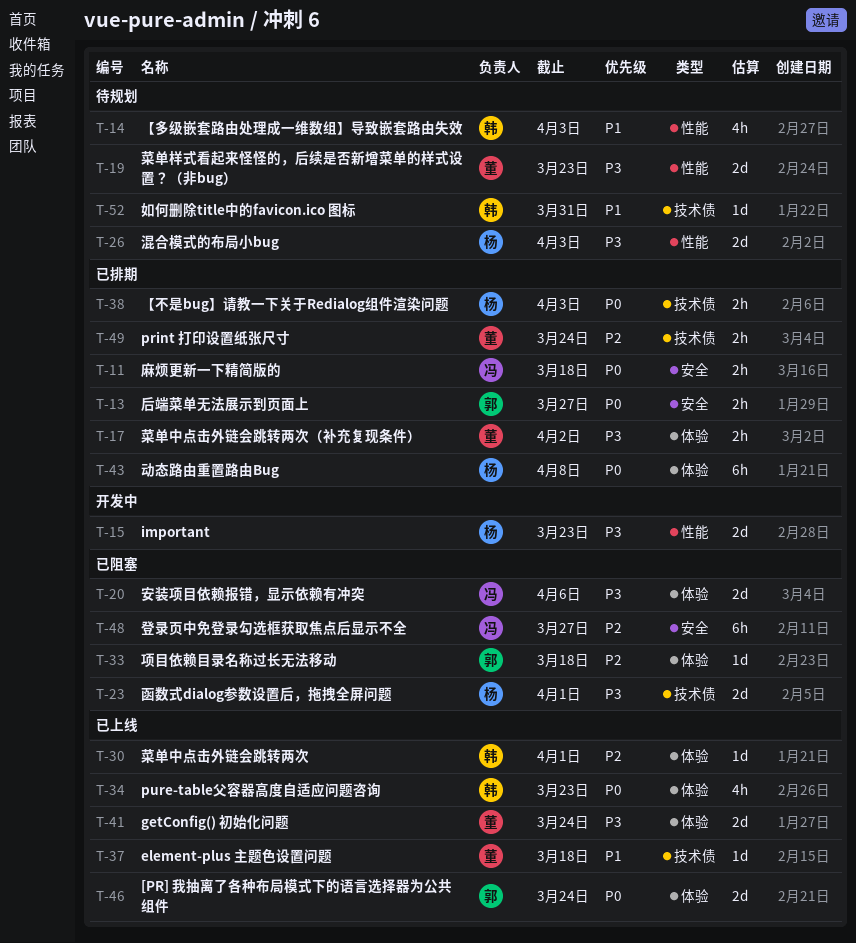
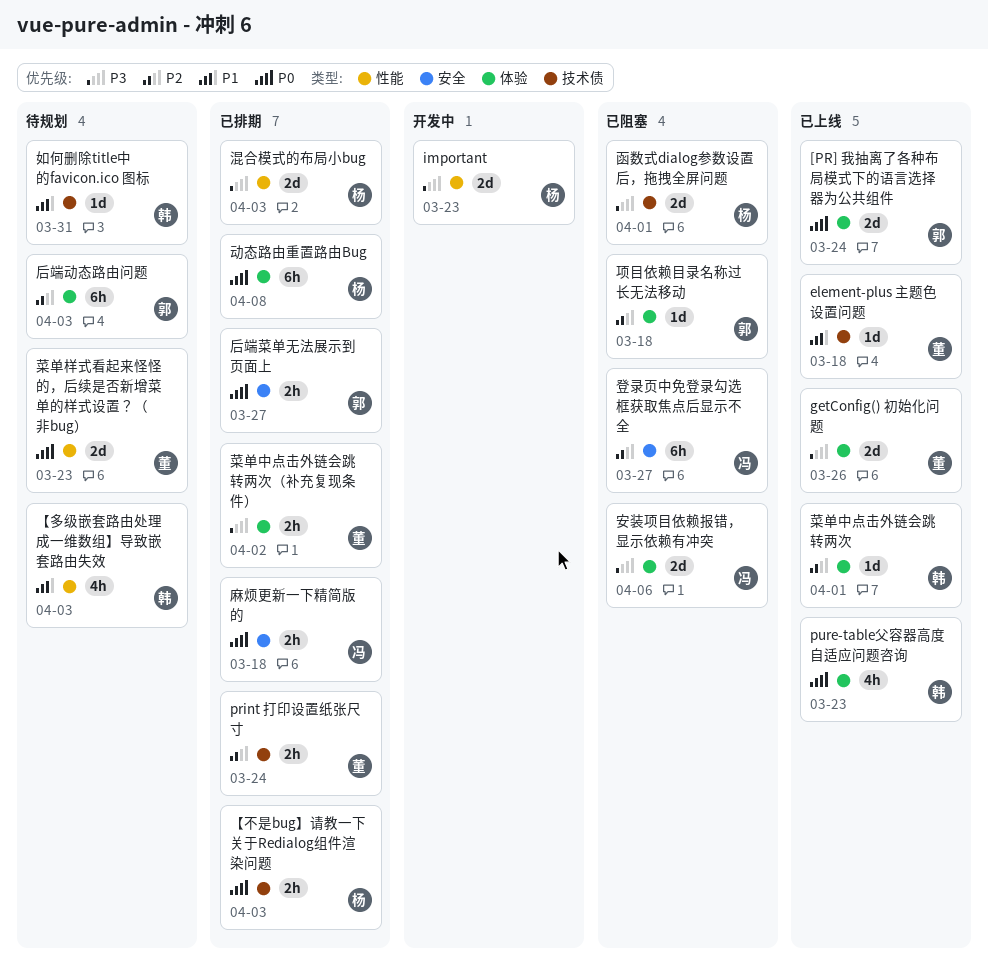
getConfig() 初始化问题, due: Mar 24 -> Mar 26
后端动态路由问题: none -> present
混合模式的布局小bug, status: 待规划 -> 已排期
菜单样式看起来怪怪的，后续是否新增菜单的样式设置？（非bug）, priority: P3 -> P0

